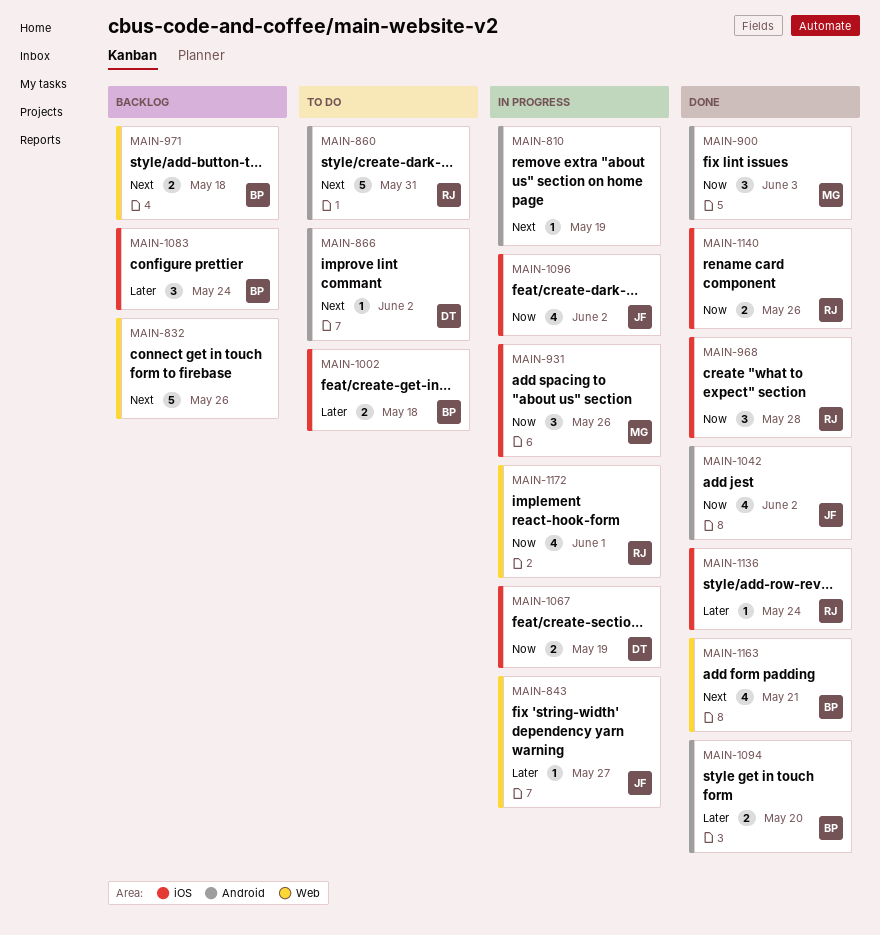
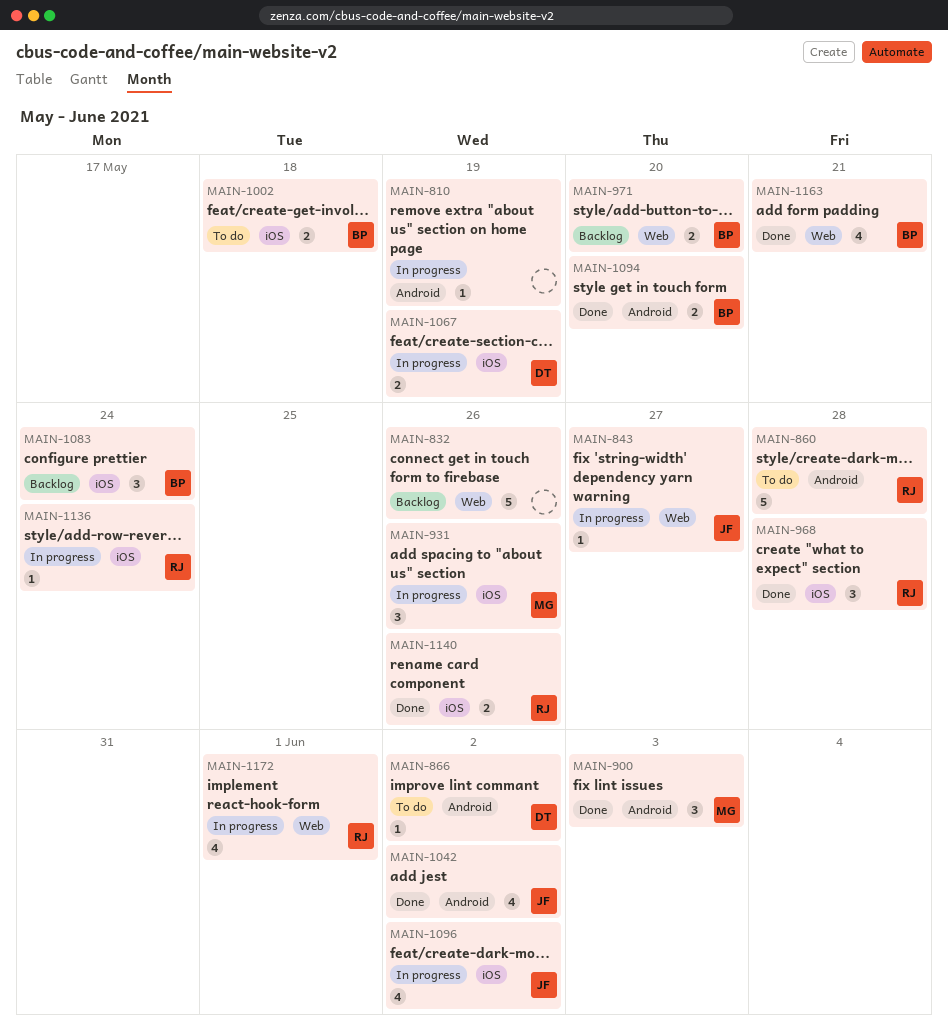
MAIN-860, due: May 31 -> May 28
MAIN-971, due: May 18 -> May 20
MAIN-1136, status: Done -> In progress

